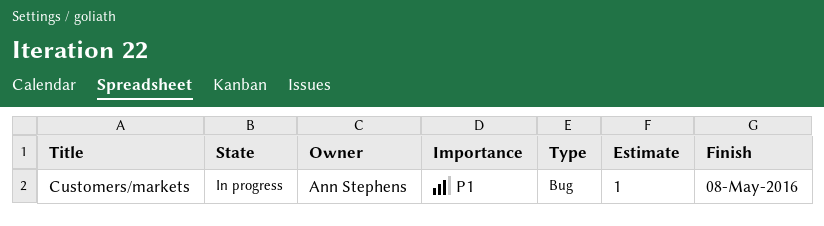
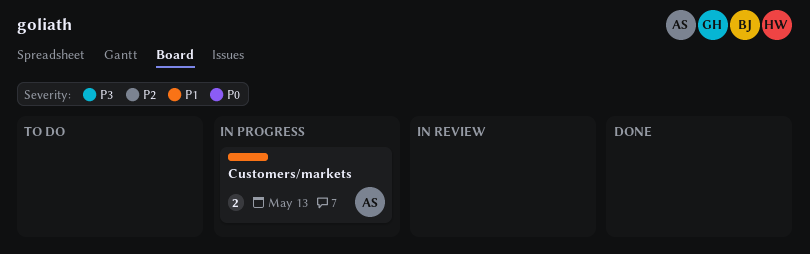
Customers/markets, estimate: 1 -> 2
Customers/markets, due: May 8 -> May 13

